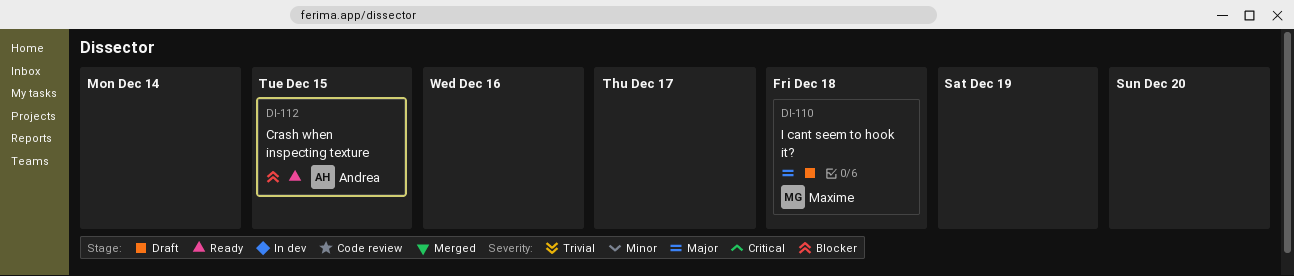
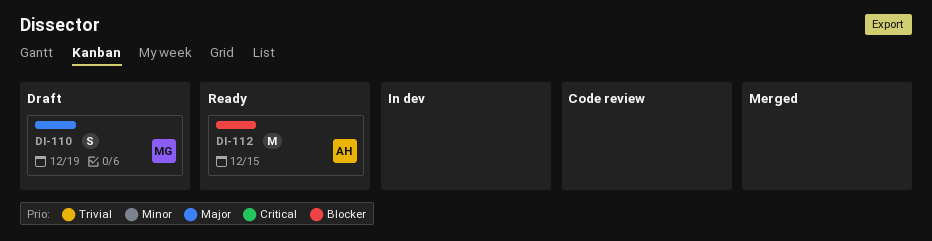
DI-110, due: Dec 18 -> Dec 19

